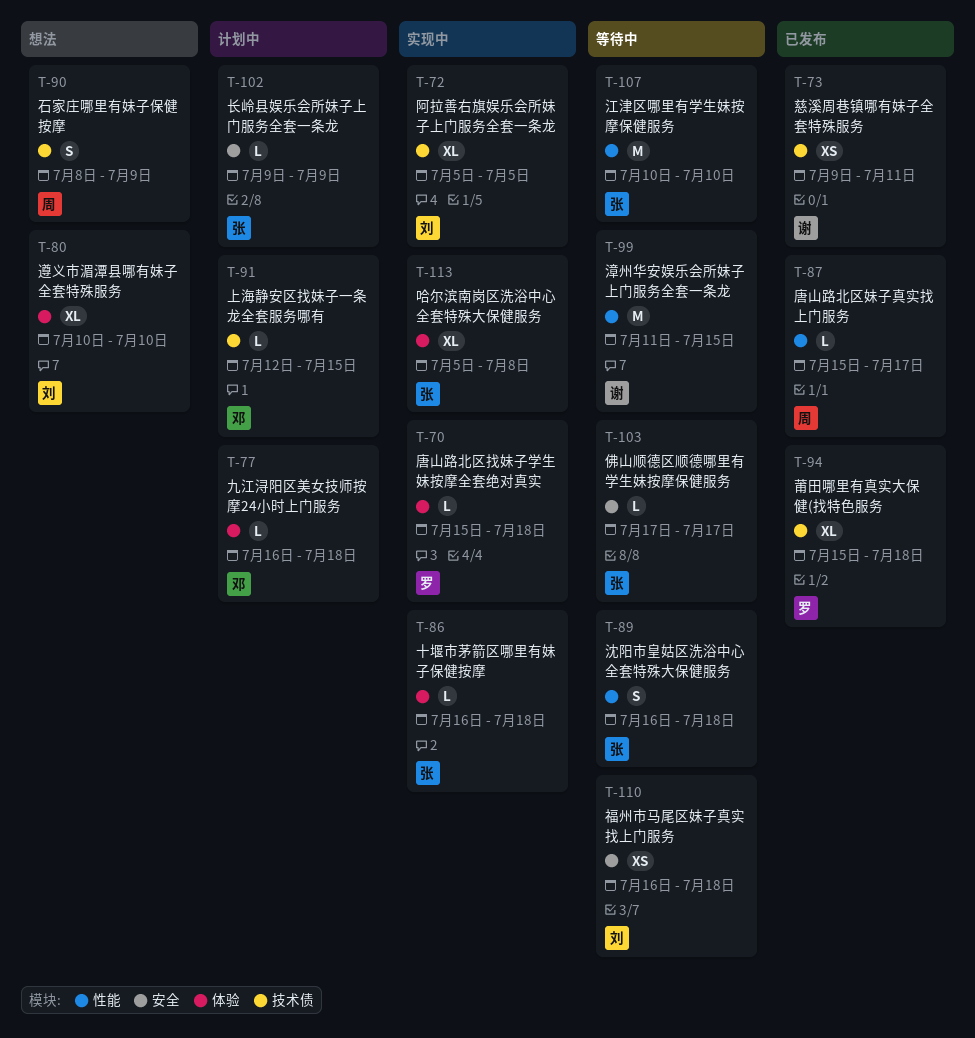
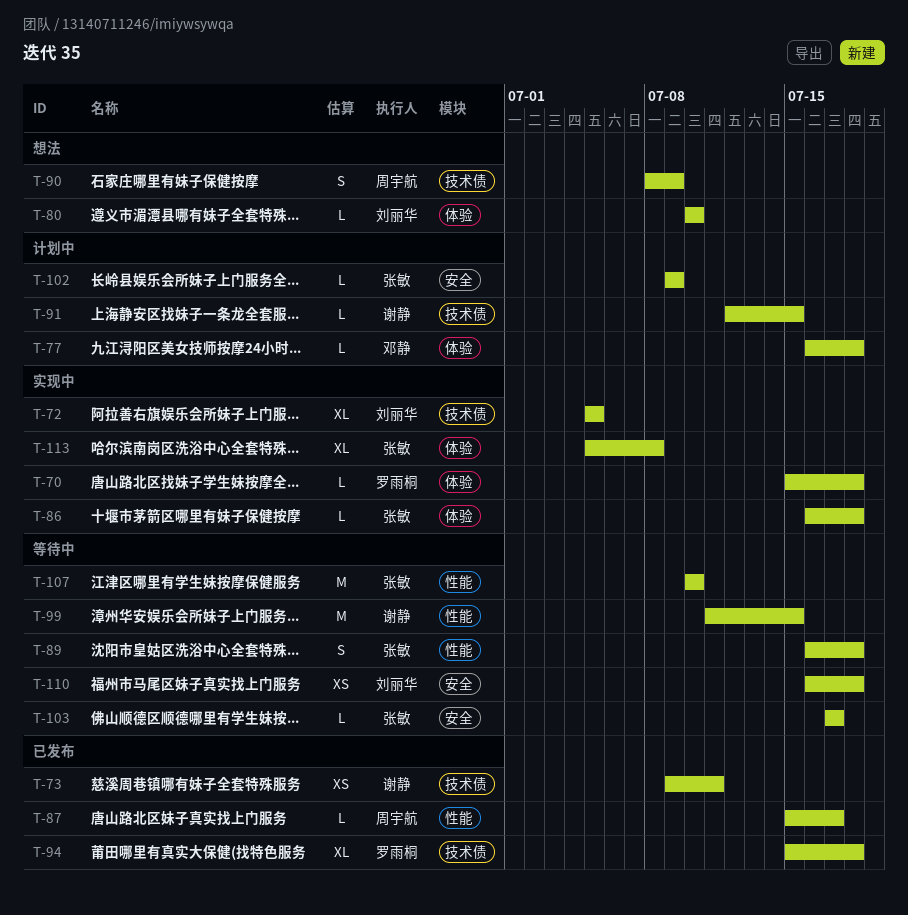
T-80, estimate: XL -> L
T-91, owner: 邓静 -> 谢静

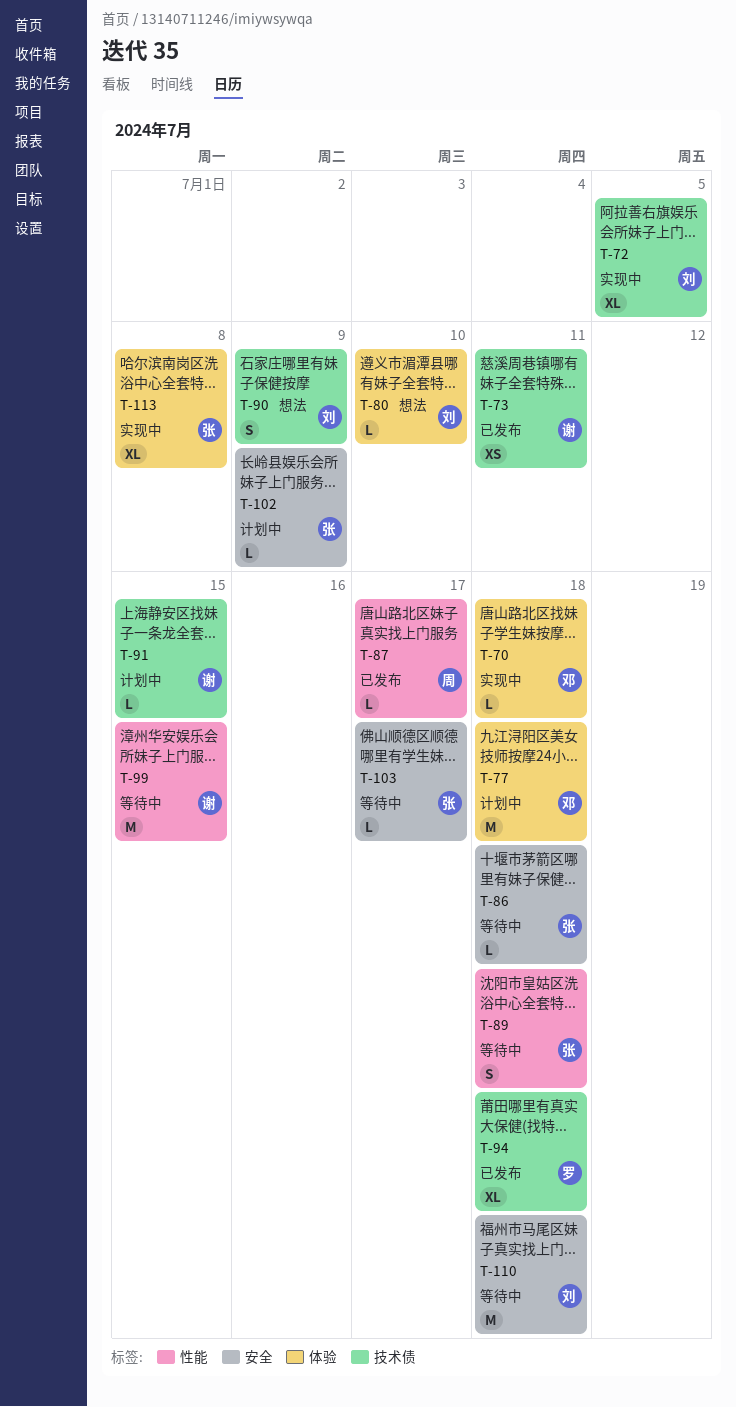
T-70, owner: 罗雨桐 -> 邓静
T-77, estimate: L -> M
T-86, status: 实现中 -> 等待中
T-86, label: 体验 -> 安全
T-90, owner: 周宇航 -> 刘丽华
T-107: present -> none
T-110, estimate: XS -> M

